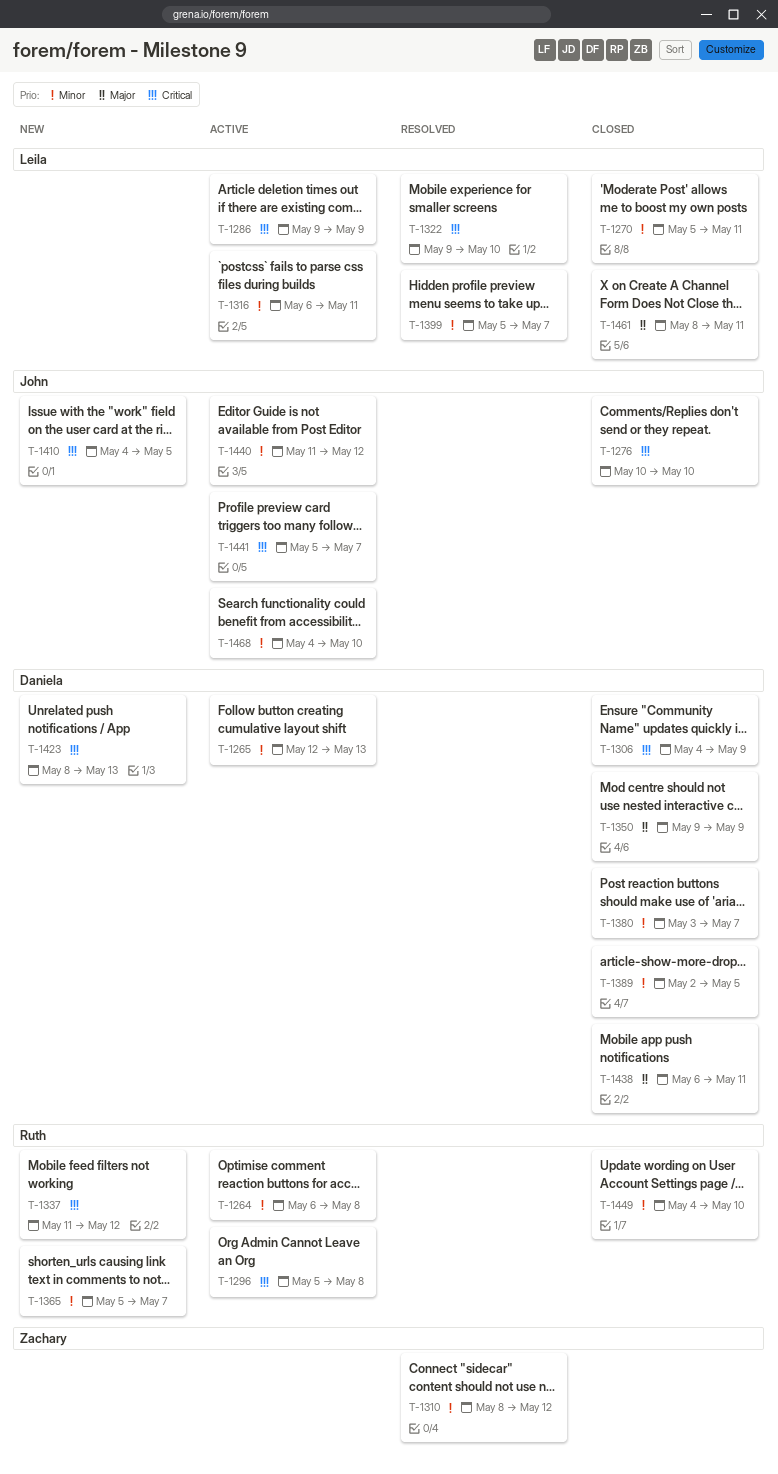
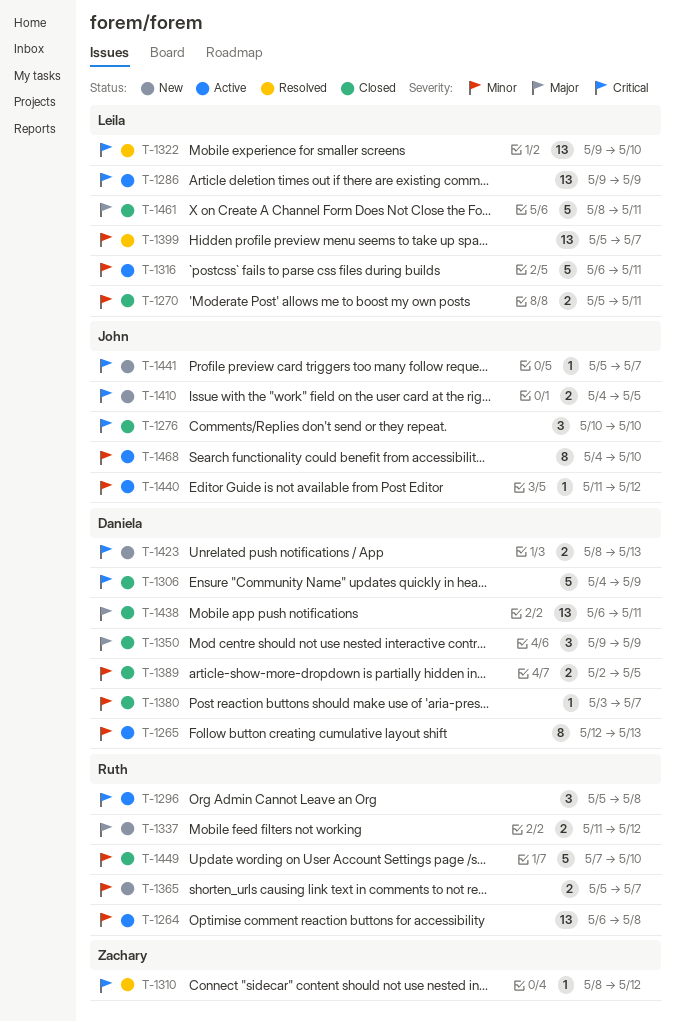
T-1310, priority: Minor -> Critical
T-1337, priority: Critical -> Major
T-1441, status: Active -> New
T-1449, start: May 4 -> May 7

